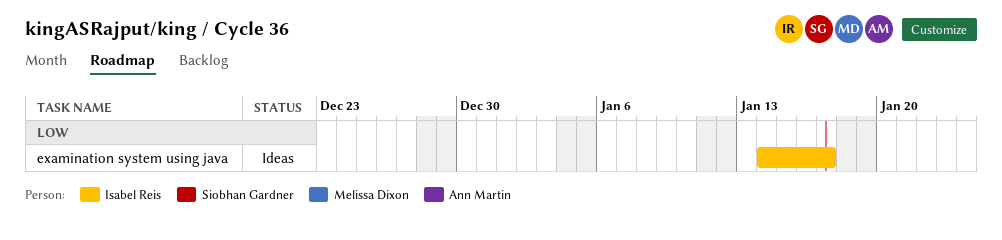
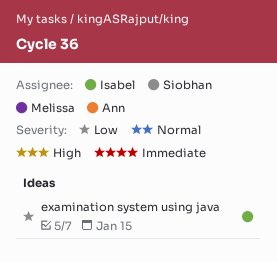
examination system using java, due: Jan 17 -> Jan 15

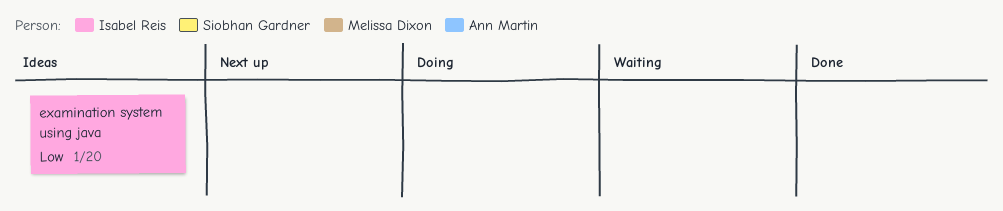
examination system using java, due: Jan 15 -> Jan 20

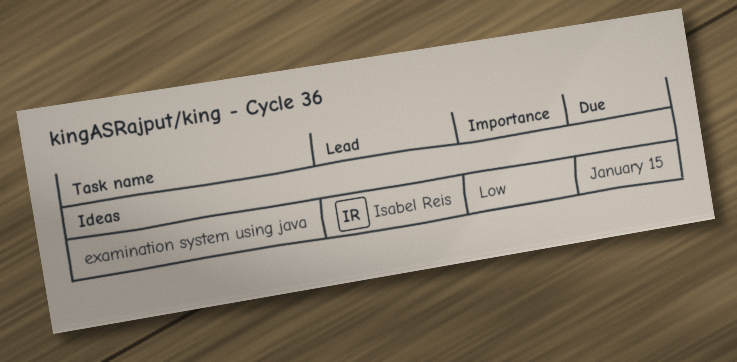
examination system using java, due: Jan 20 -> Jan 15

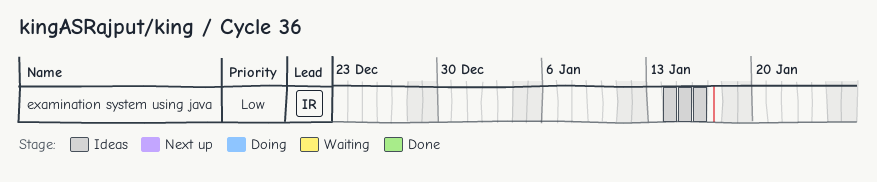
examination system using java, due: Jan 15 -> Jan 16

